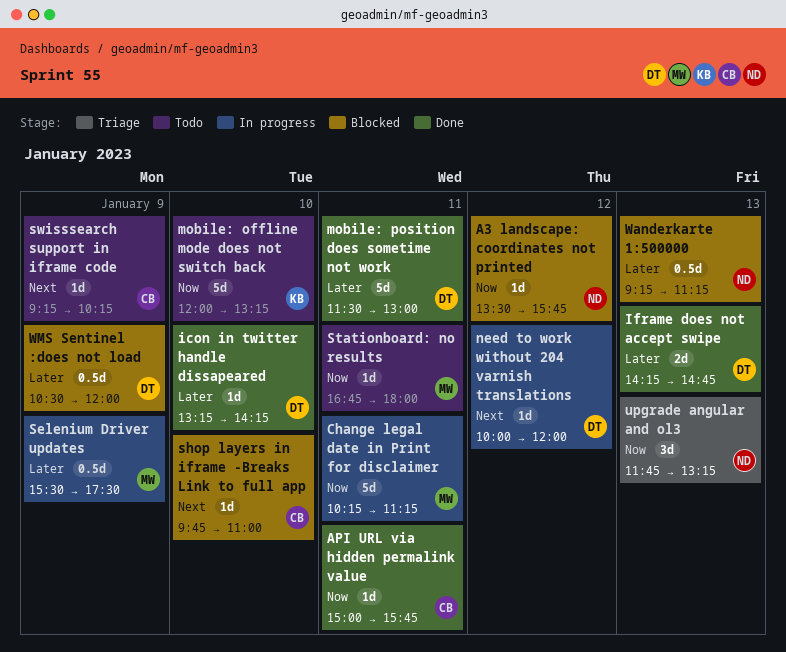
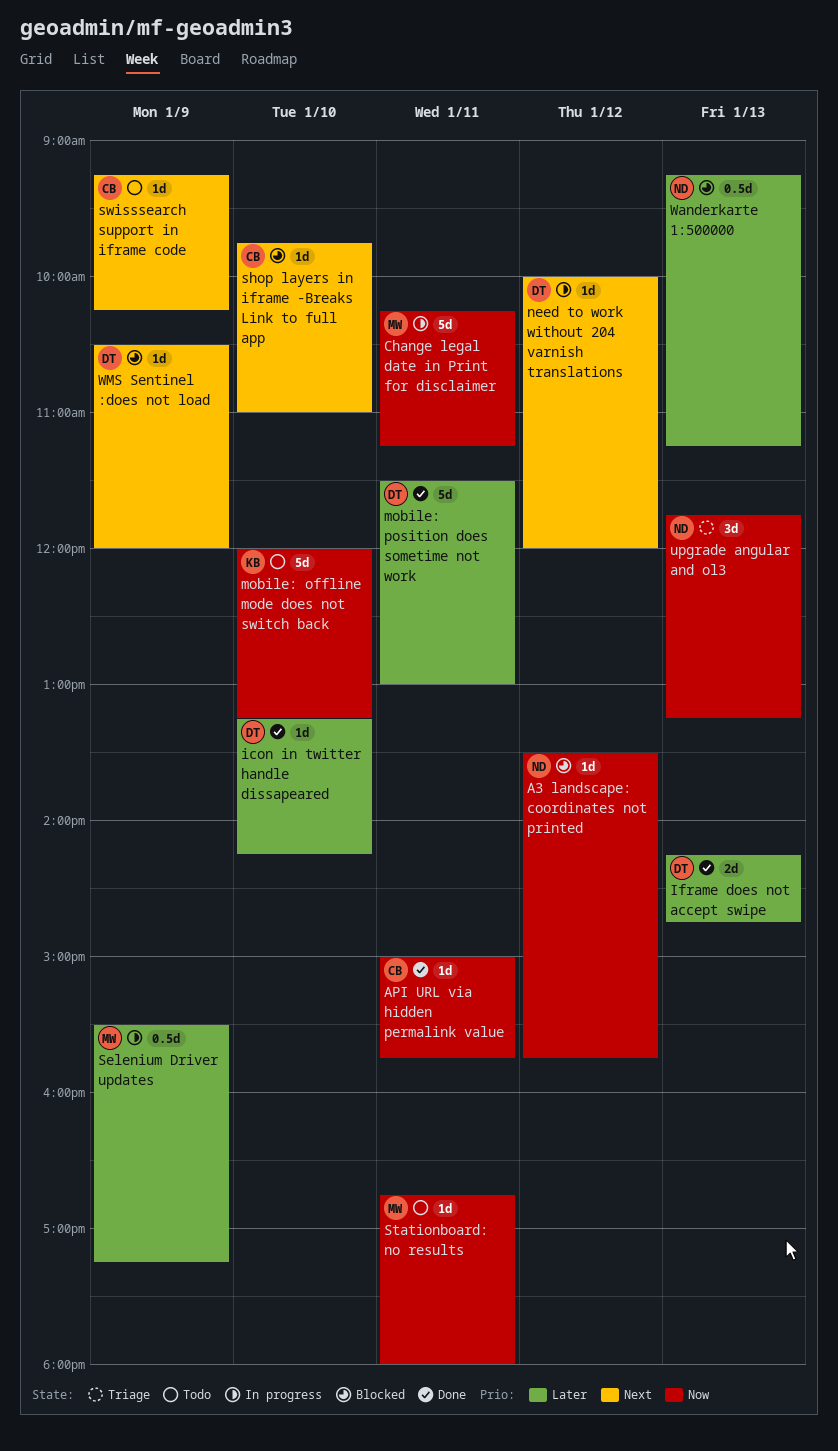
Selenium Driver updates, ends: 17:30 -> 17:15
WMS Sentinel :does not load, priority: Later -> Next
WMS Sentinel :does not load, estimate: 0.5d -> 1d

